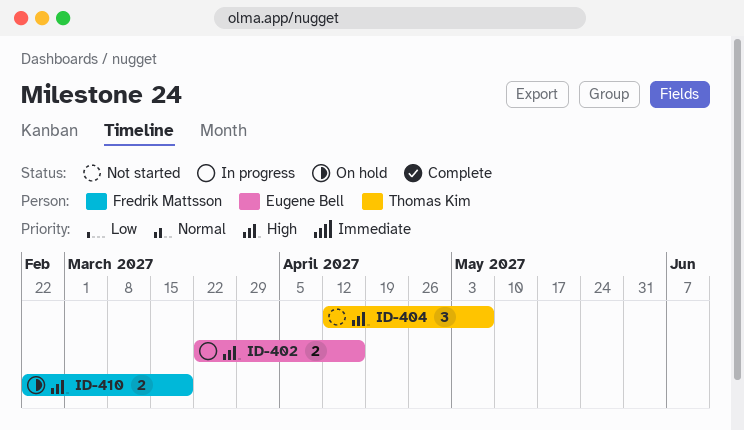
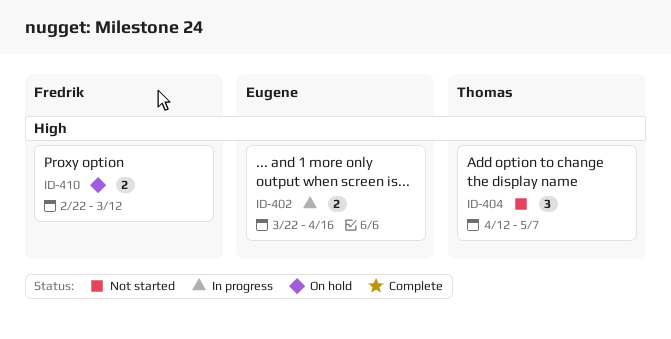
ID-410, due: Mar 19 -> Mar 12

